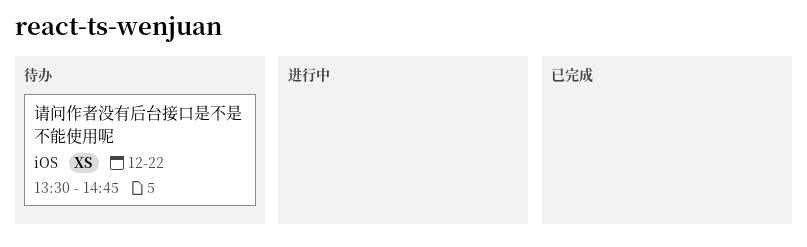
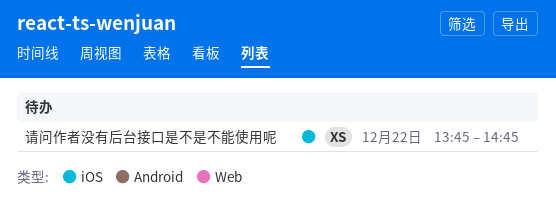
请问作者没有后台接口是不是不能使用呢, begins: 13:30 -> 13:45

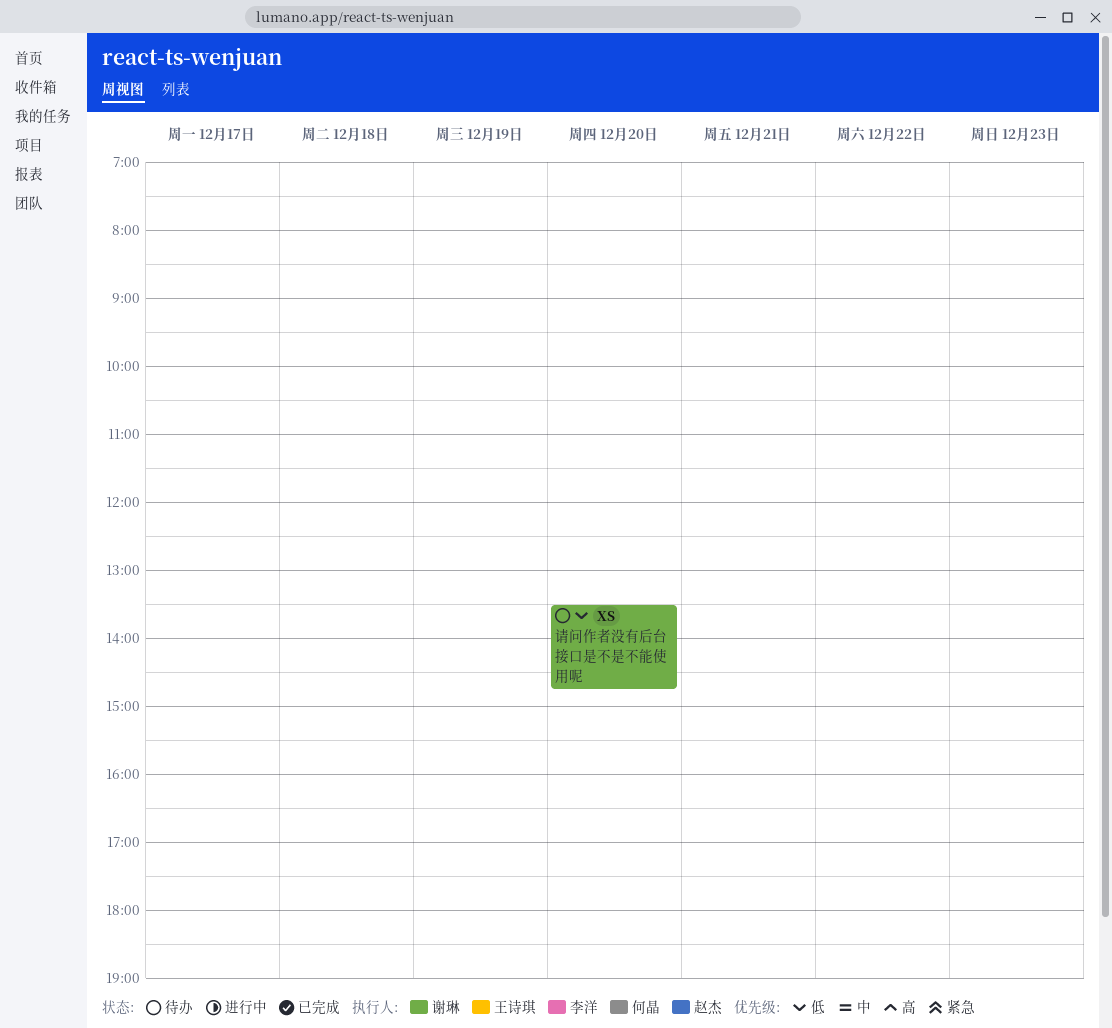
请问作者没有后台接口是不是不能使用呢, day: Dec 22 -> Dec 20
请问作者没有后台接口是不是不能使用呢, begins: 13:45 -> 13:30

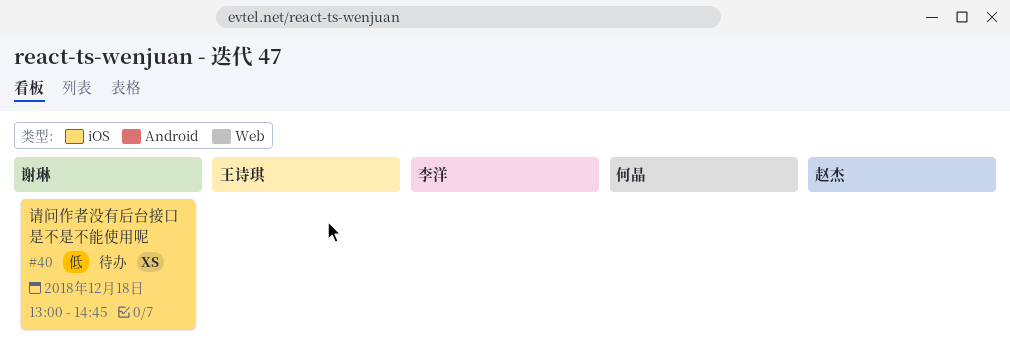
请问作者没有后台接口是不是不能使用呢, day: Dec 20 -> Dec 18
请问作者没有后台接口是不是不能使用呢, begins: 13:30 -> 13:00

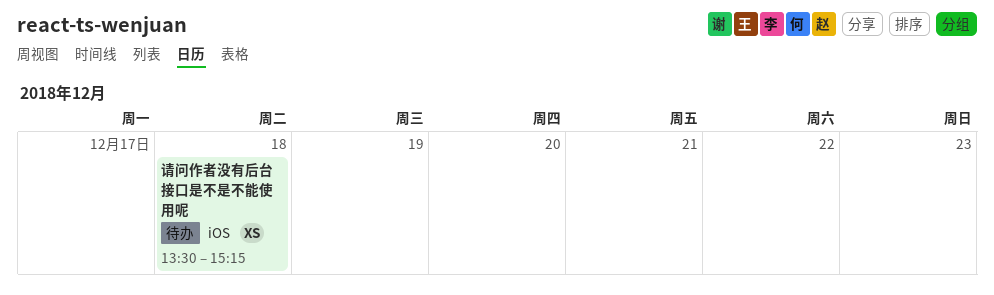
请问作者没有后台接口是不是不能使用呢, begins: 13:00 -> 13:30
请问作者没有后台接口是不是不能使用呢, ends: 14:45 -> 15:15

